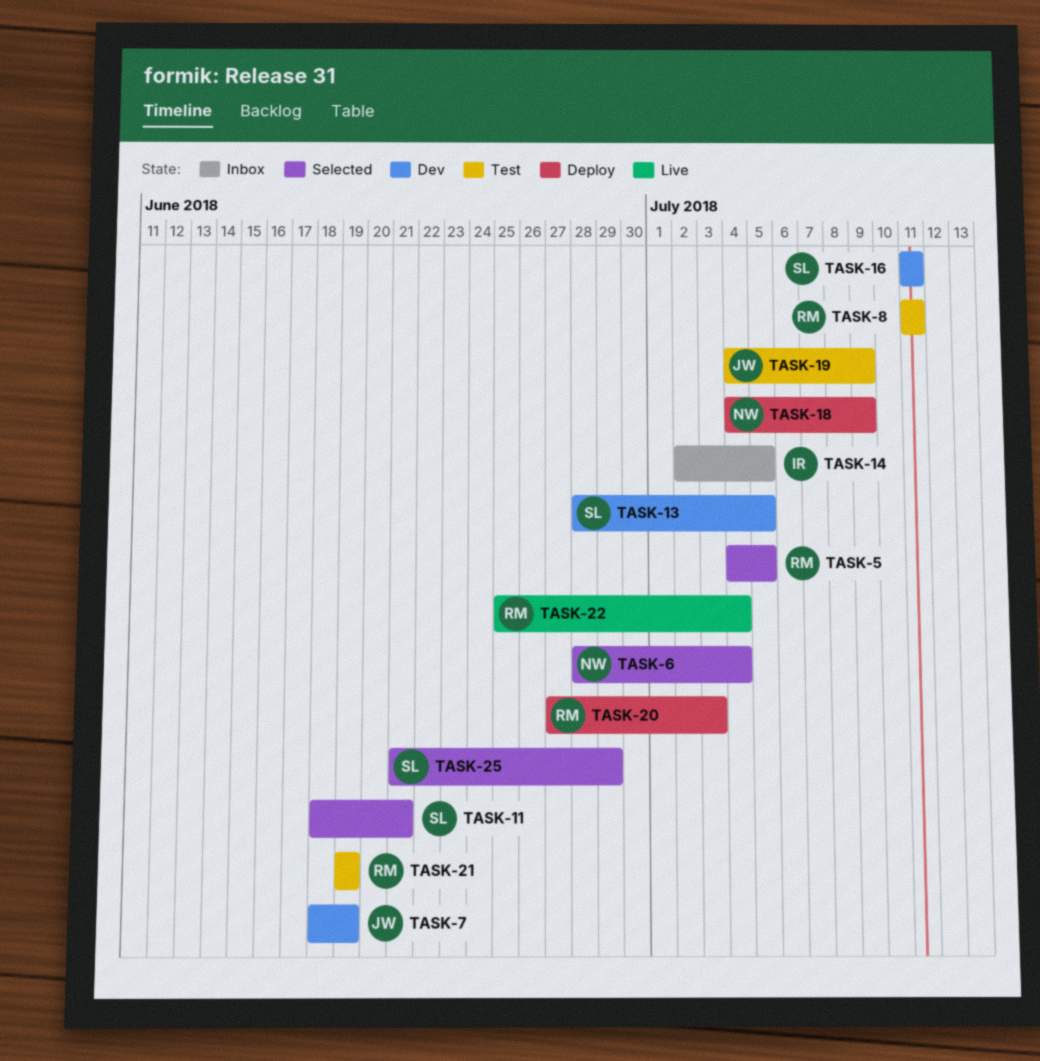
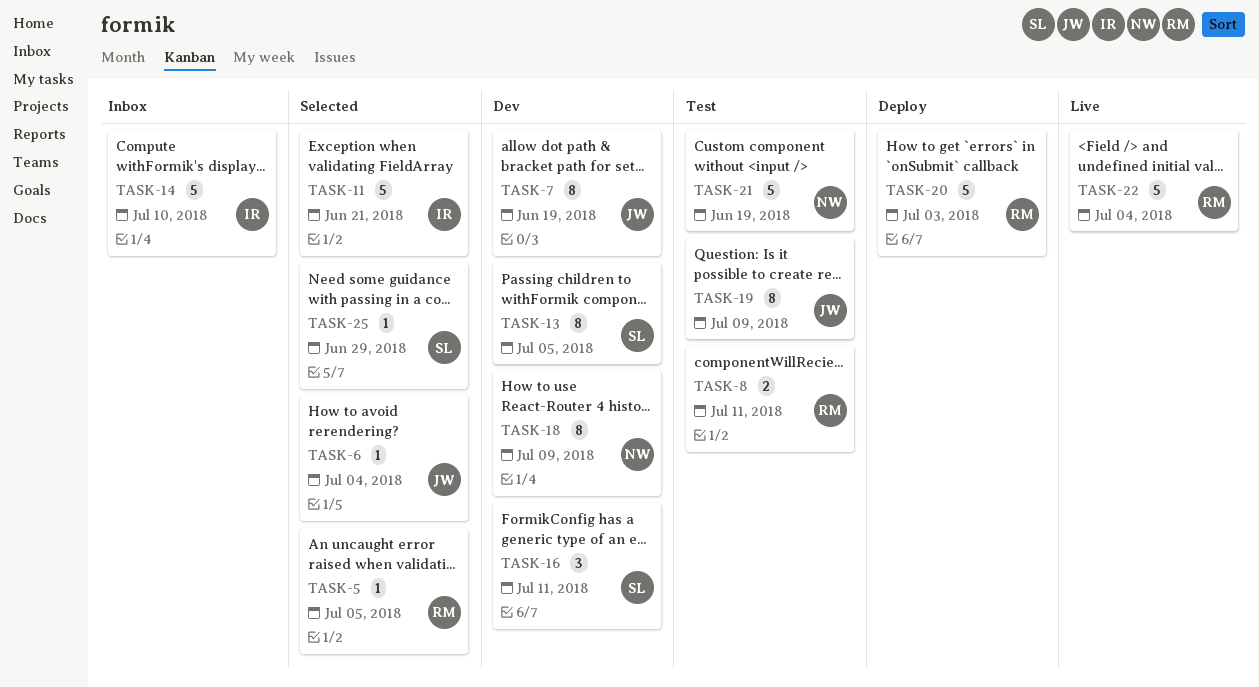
TASK-6, owner: NW -> JW
TASK-11, owner: SL -> IR
TASK-14, due: Jul 5 -> Jul 10
TASK-18, status: Deploy -> Dev
TASK-21, owner: RM -> NW

